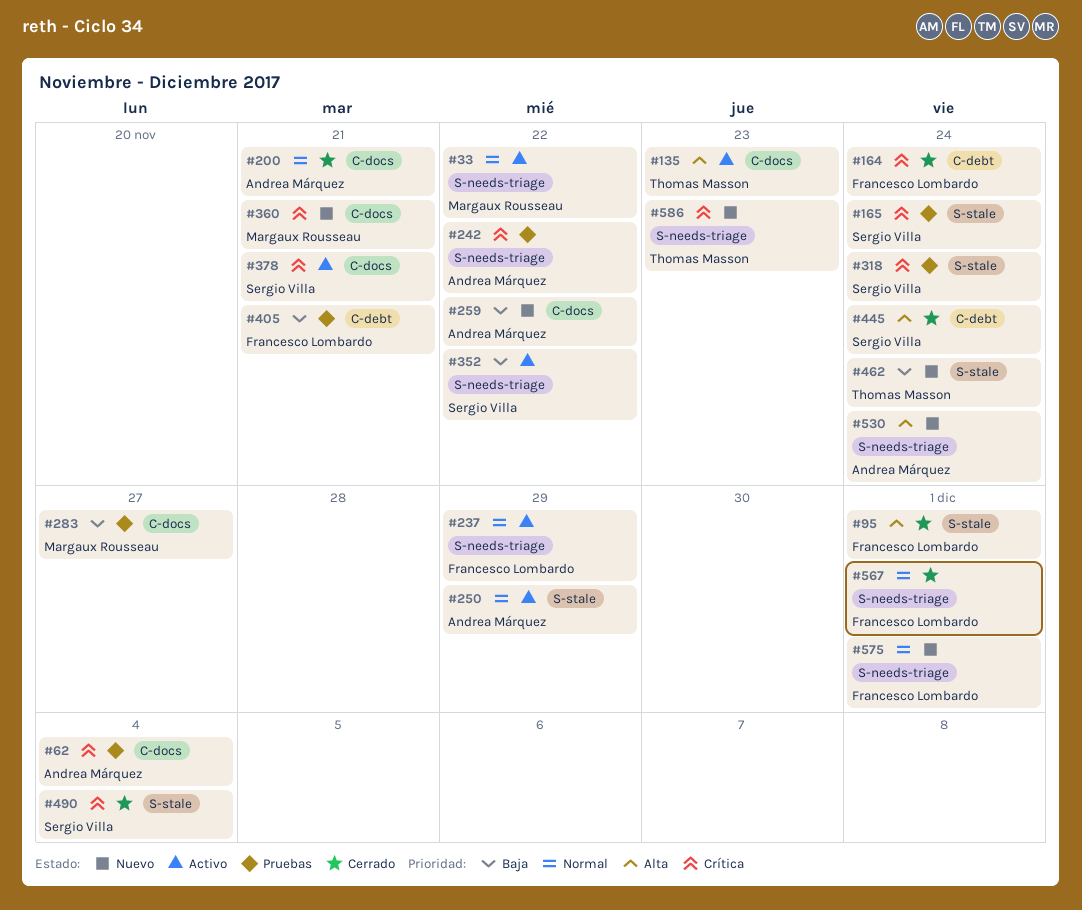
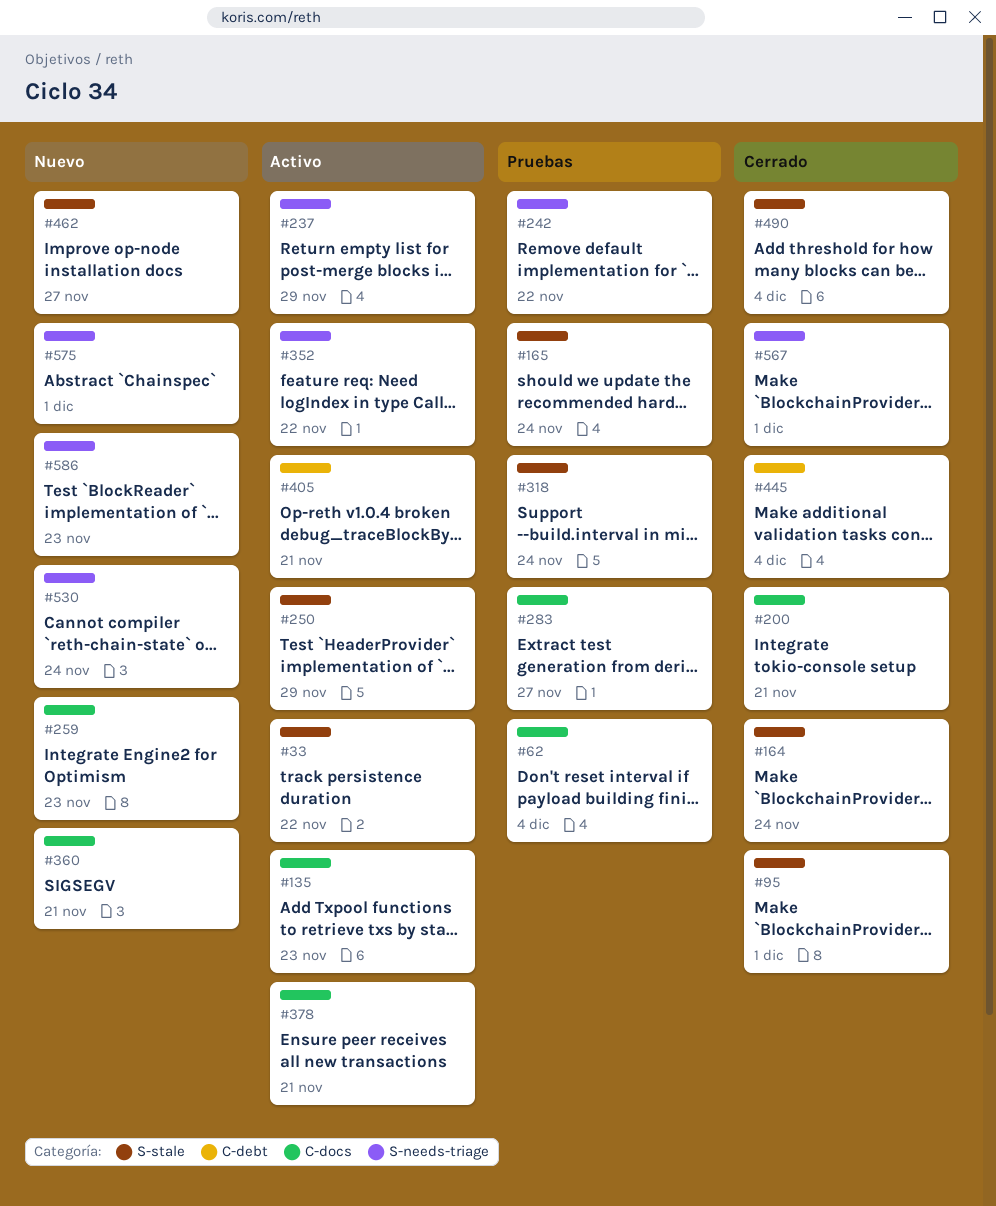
#33, label: S-needs-triage -> S-stale
#164, label: C-debt -> S-stale
#259, due: Nov 22 -> Nov 23
#405, status: Pruebas -> Activo
#445, due: Nov 24 -> Dec 4
#462, due: Nov 24 -> Nov 27

